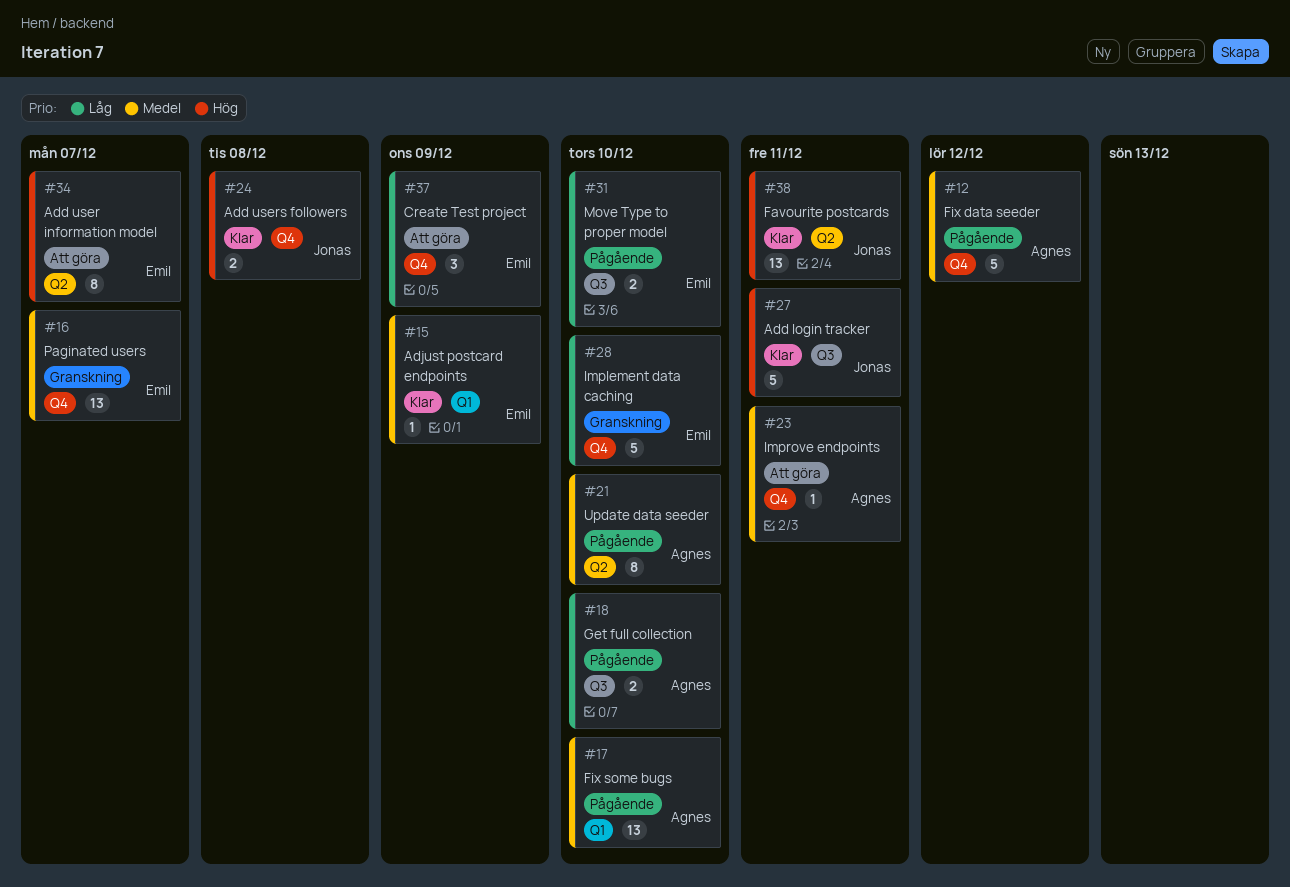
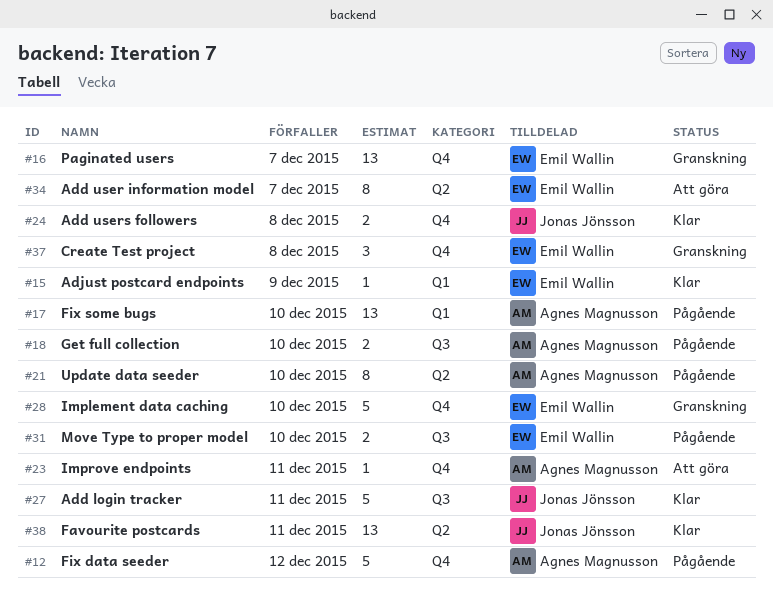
#37, status: Att göra -> Granskning
#37, due: Dec 9 -> Dec 8

